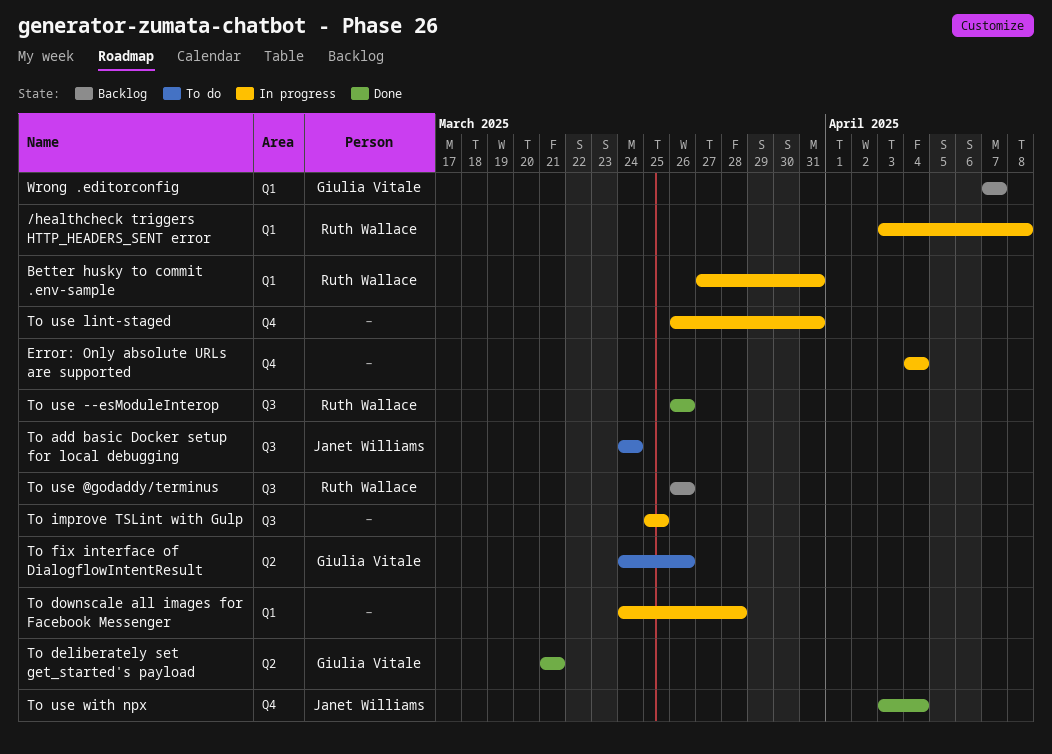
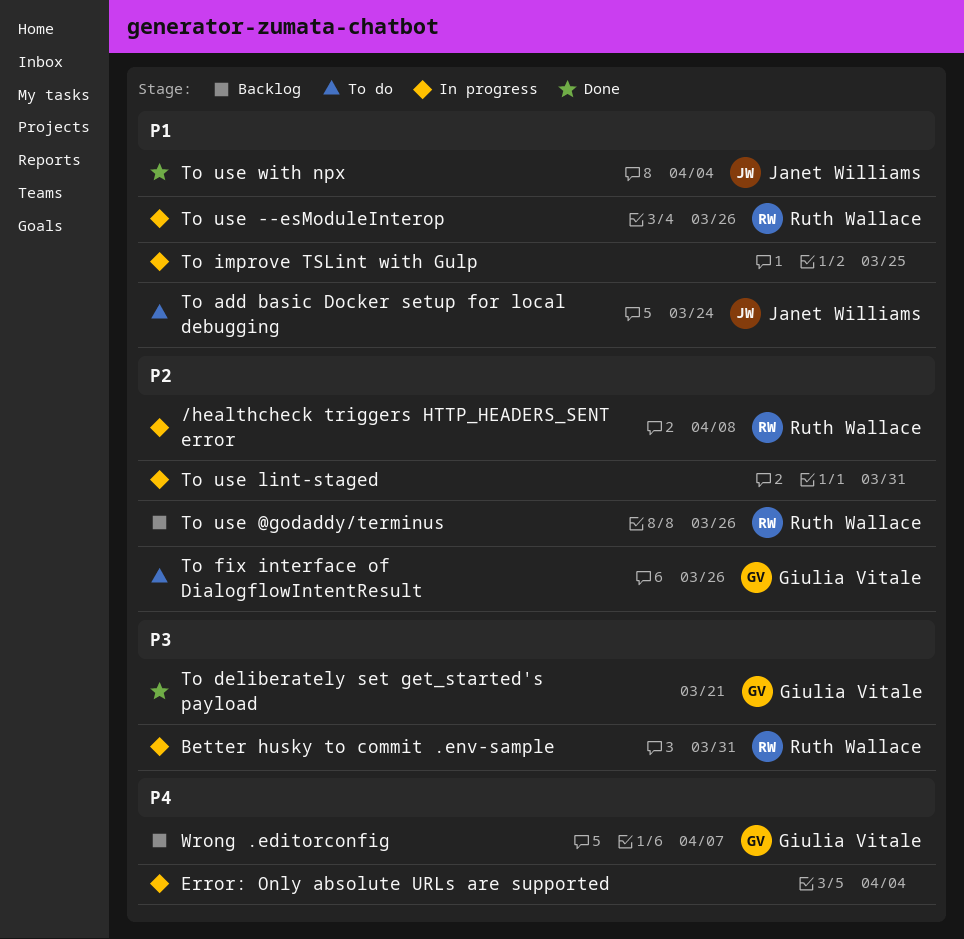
To downscale all images for Facebook Messenger: present -> none
To use --esModuleInterop, status: Done -> In progress

